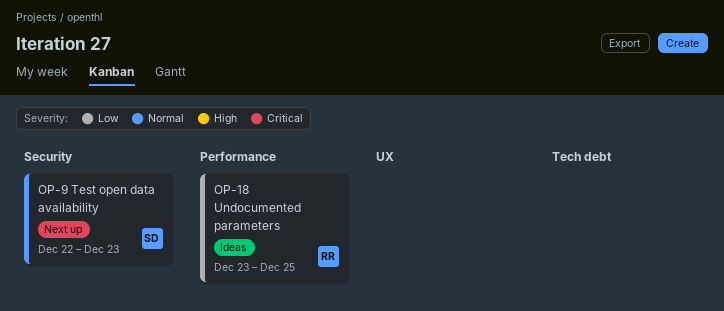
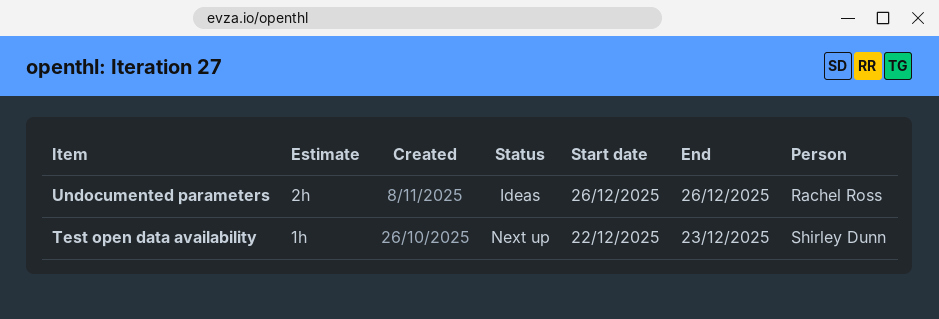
Undocumented parameters, start: Dec 23 -> Dec 26
Undocumented parameters, due: Dec 25 -> Dec 26

